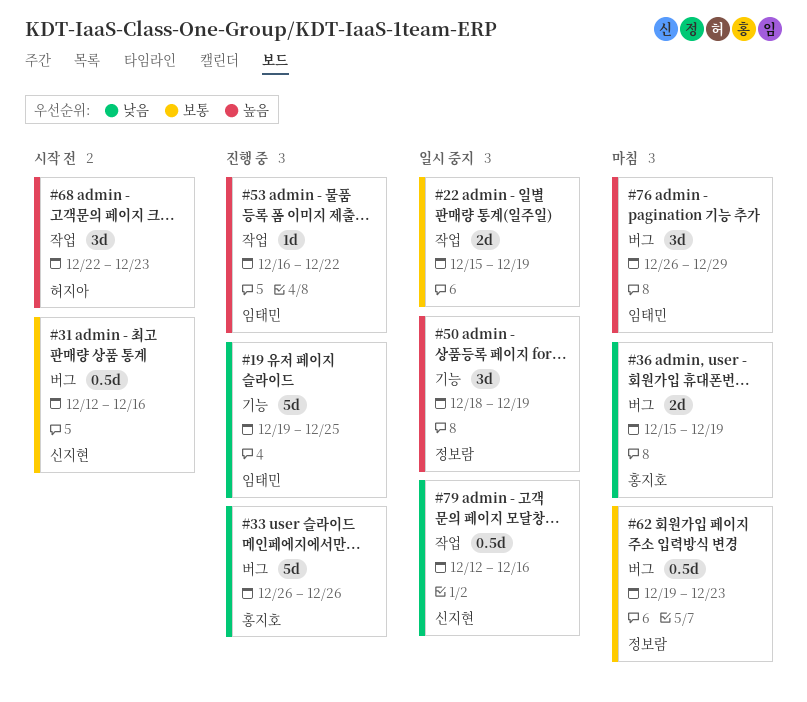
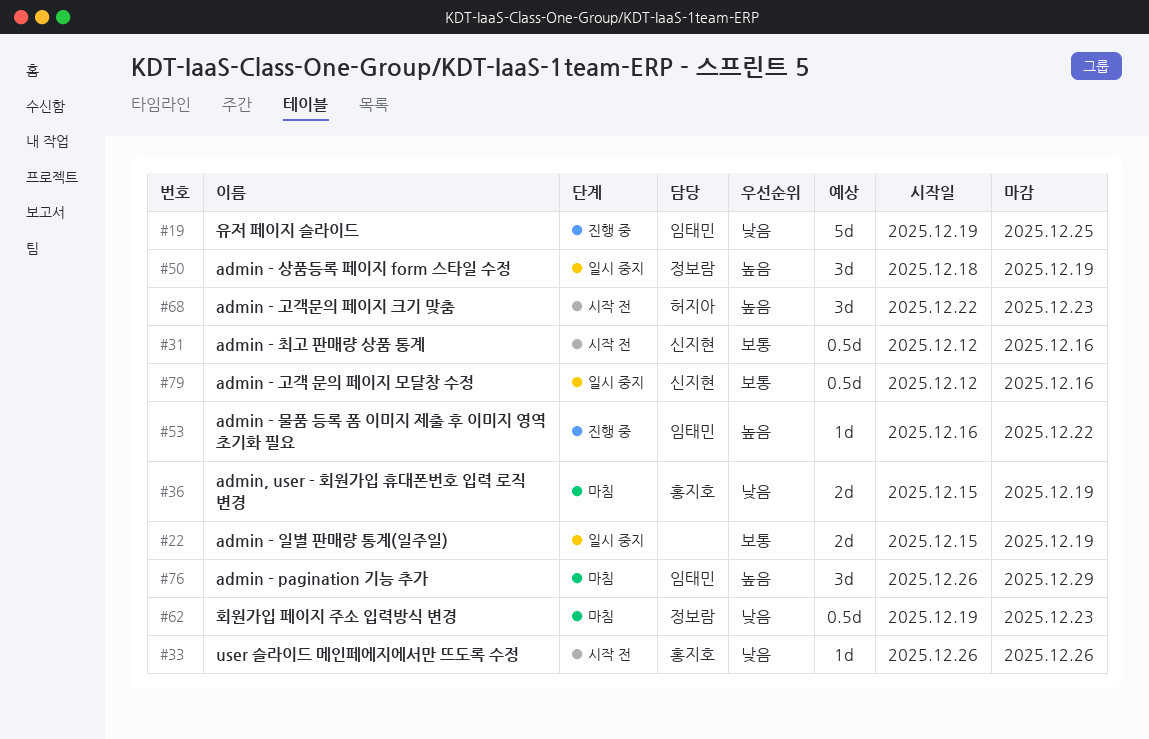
#33, status: 진행 중 -> 시작 전
#33, estimate: 5d -> 1d
#62, priority: 보통 -> 낮음
#79, priority: 낮음 -> 보통

